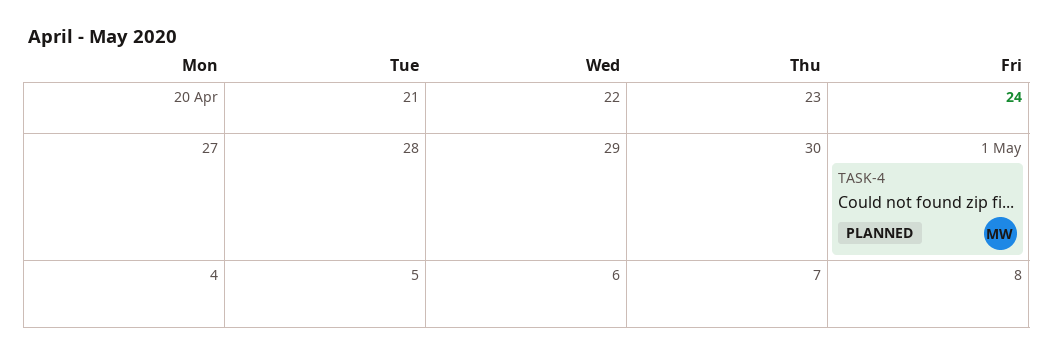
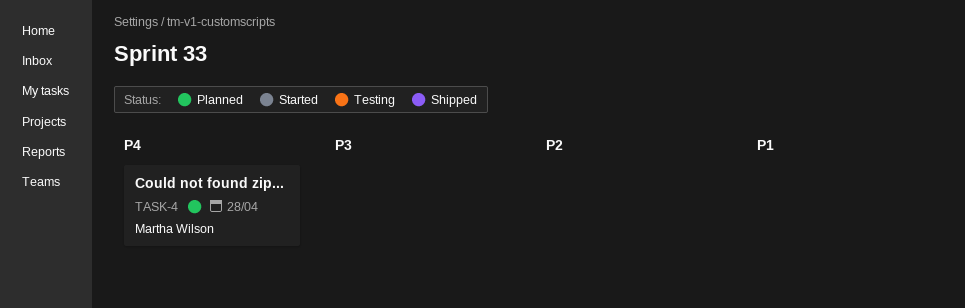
TASK-4, due: May 1 -> Apr 28

